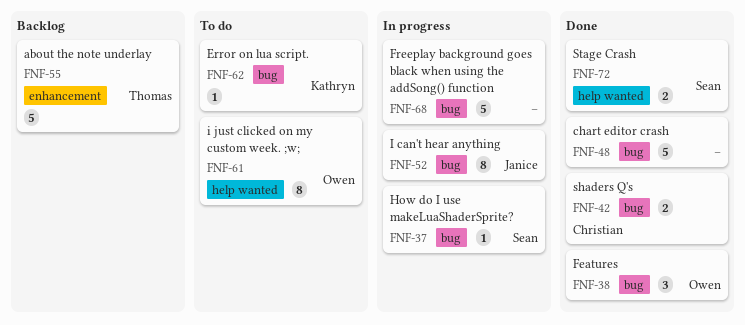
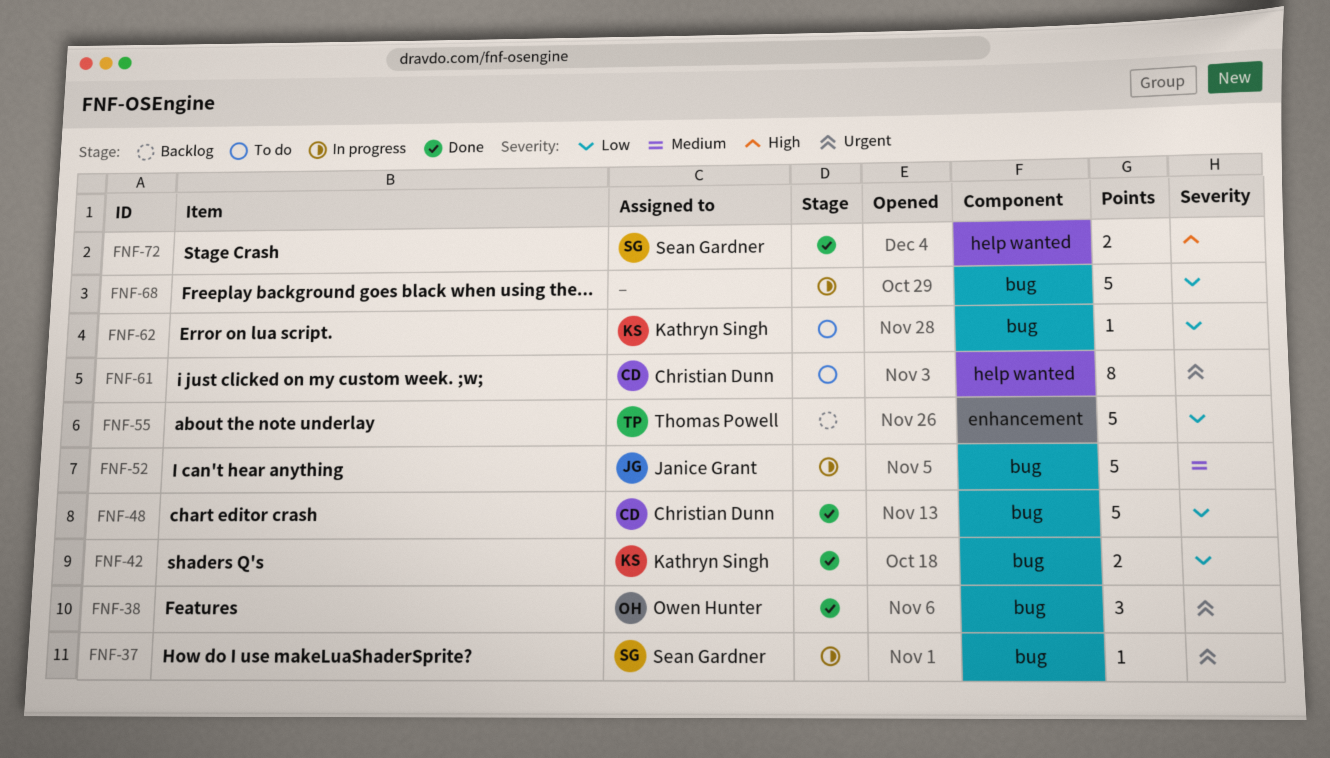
FNF-42, owner: Christian Dunn -> Kathryn Singh
FNF-48, owner: none -> Christian Dunn
FNF-52, estimate: 8 -> 5
FNF-61, owner: Owen Hunter -> Christian Dunn

